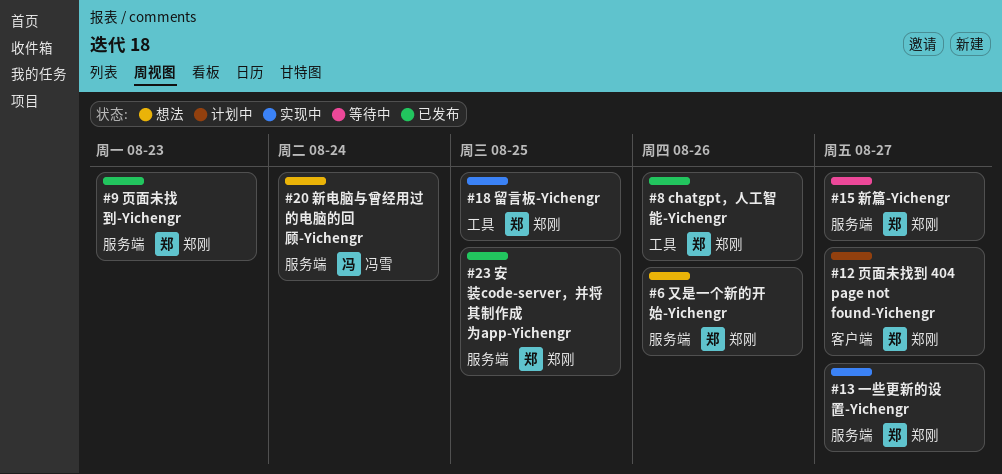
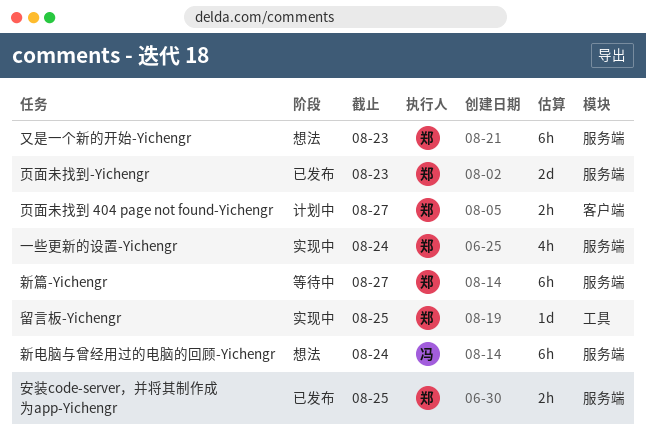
chatgpt，人工智能-Yichengr: present -> none
一些更新的设置-Yichengr, due: Aug 27 -> Aug 24
又是一个新的开始-Yichengr, due: Aug 26 -> Aug 23

